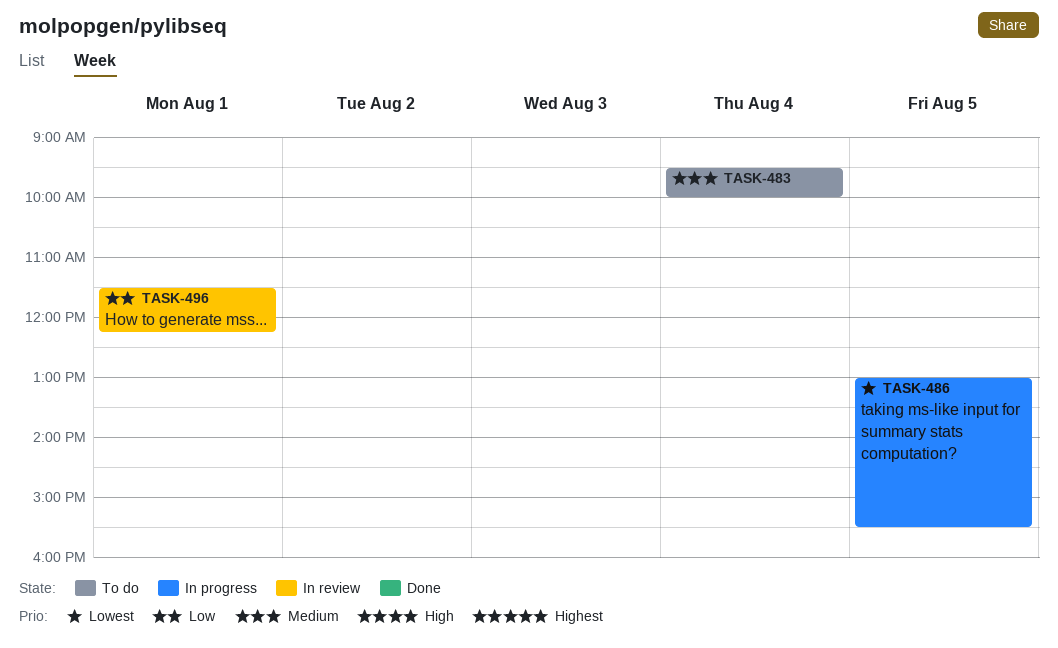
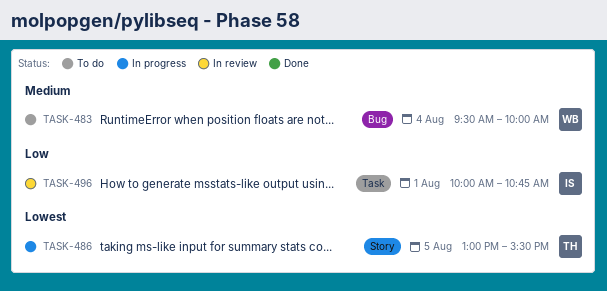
TASK-496, begins: 11:30 -> 10:00
TASK-496, ends: 12:15 -> 10:45

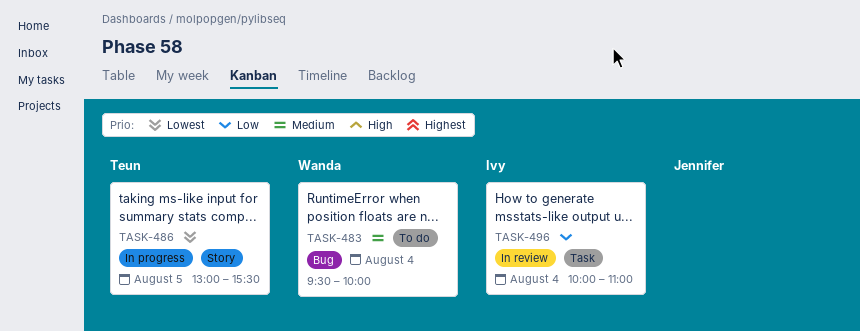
TASK-496, day: Aug 1 -> Aug 4
TASK-496, ends: 10:45 -> 11:00

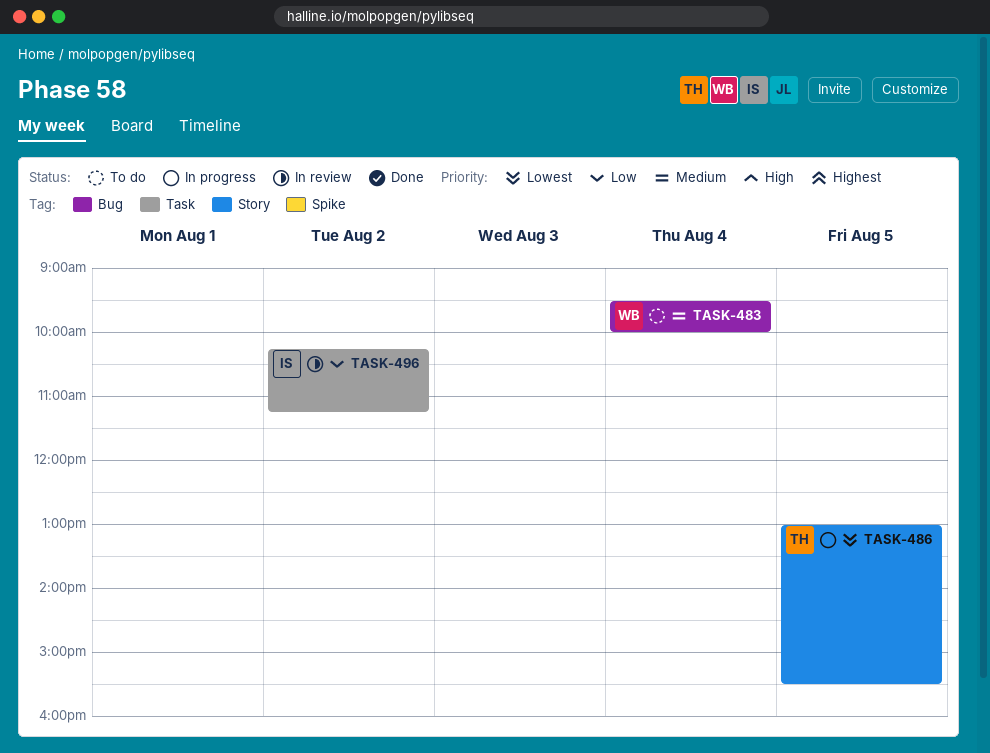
TASK-496, day: Aug 4 -> Aug 2
TASK-496, begins: 10:00 -> 10:15
TASK-496, ends: 11:00 -> 11:15

